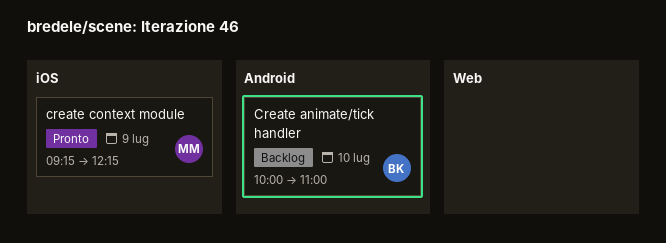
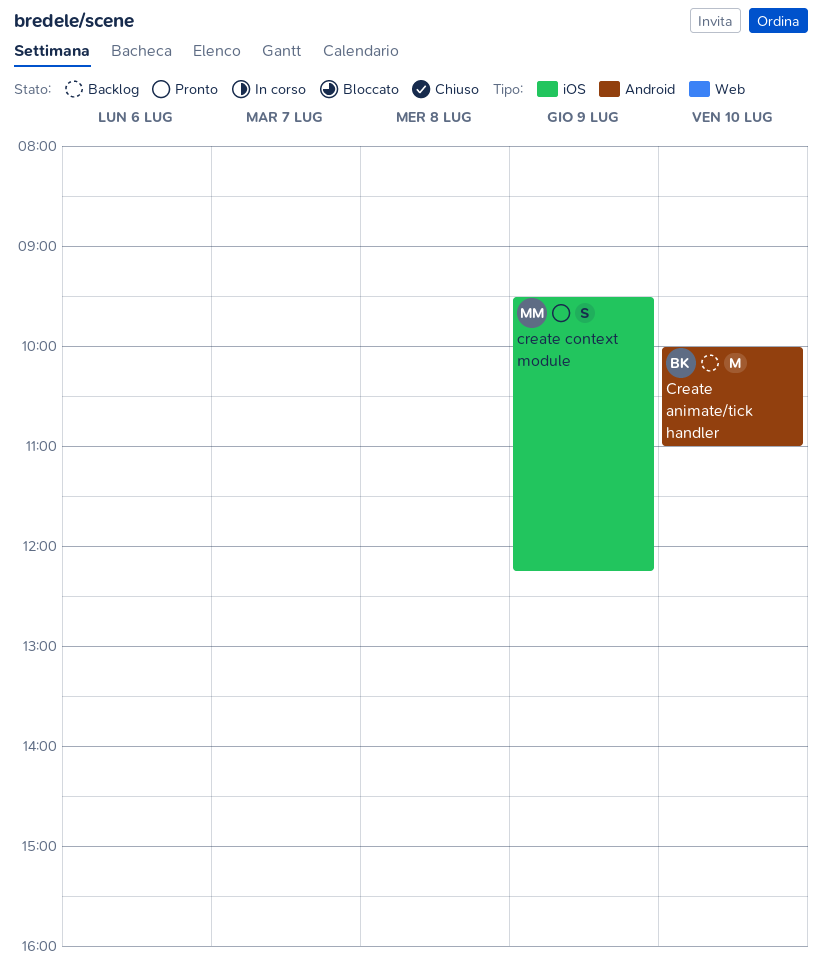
create context module, begins: 09:15 -> 09:30

